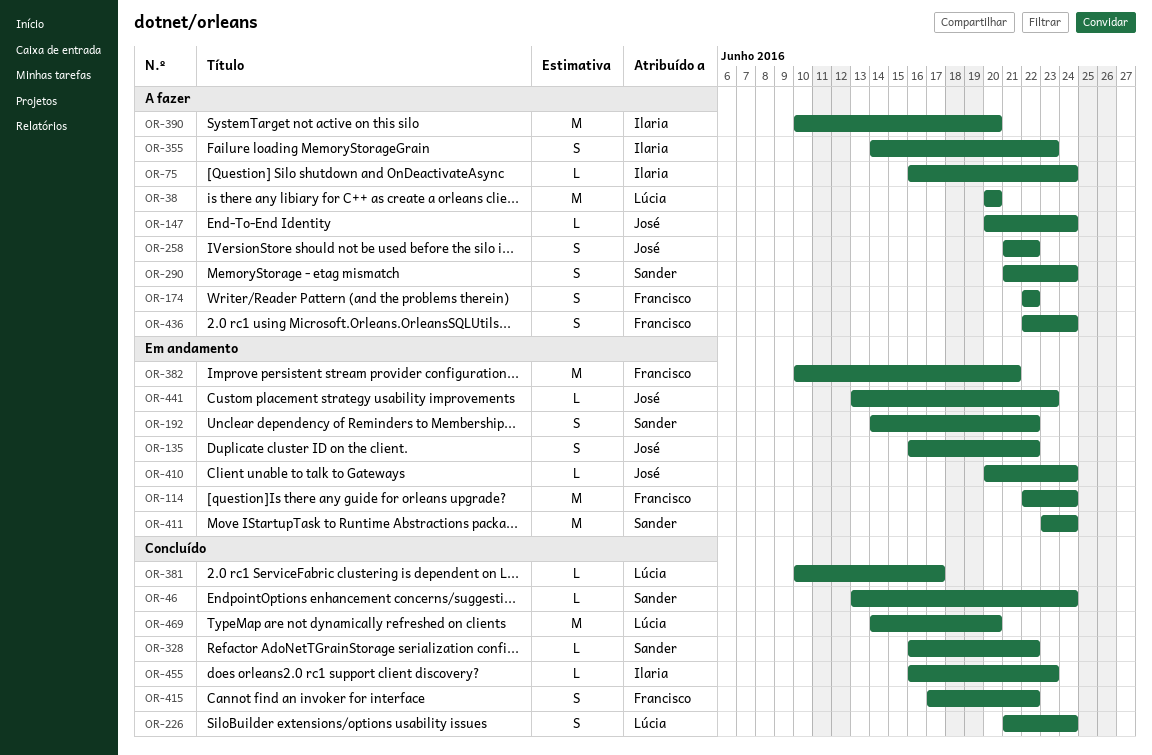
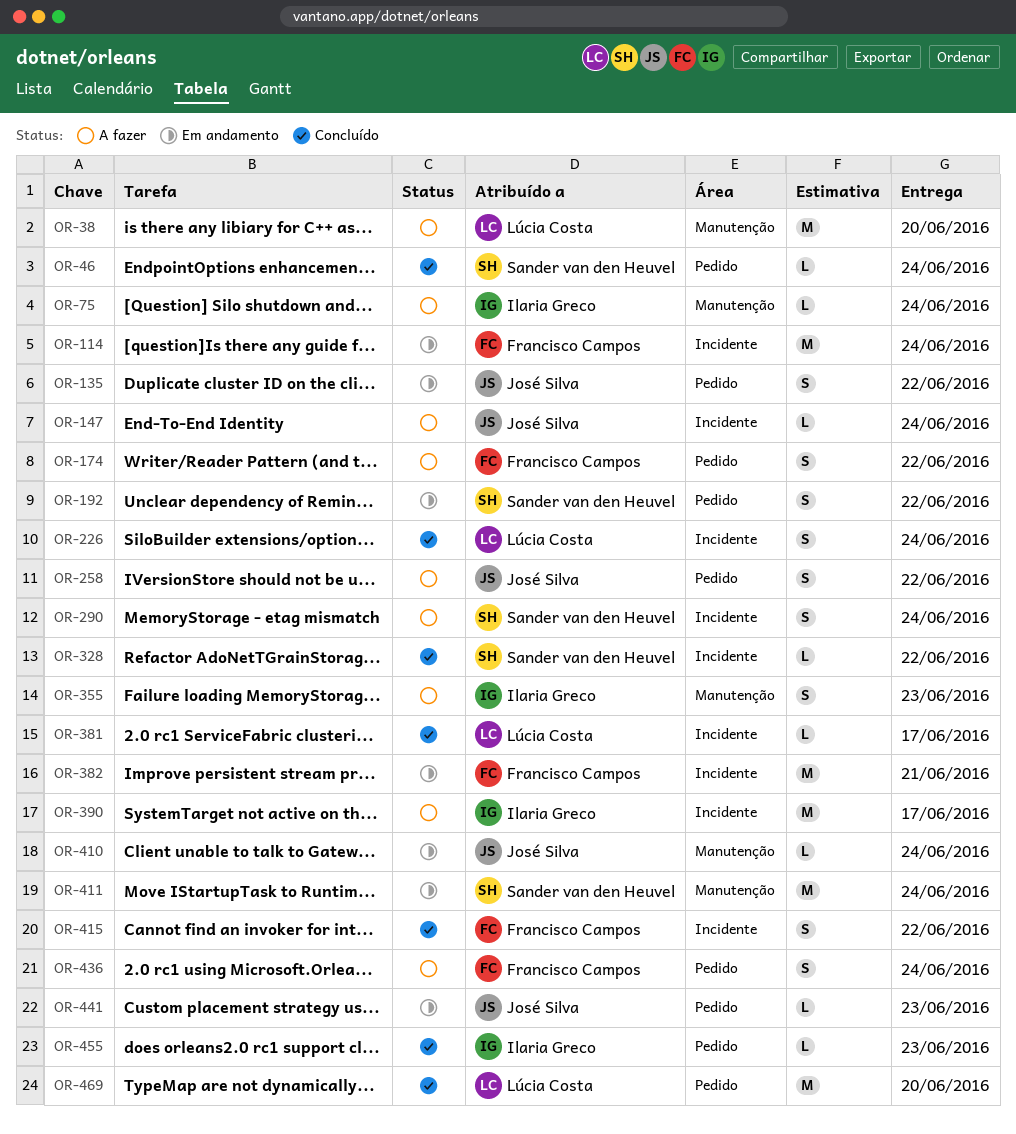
OR-390, due: Jun 20 -> Jun 17

